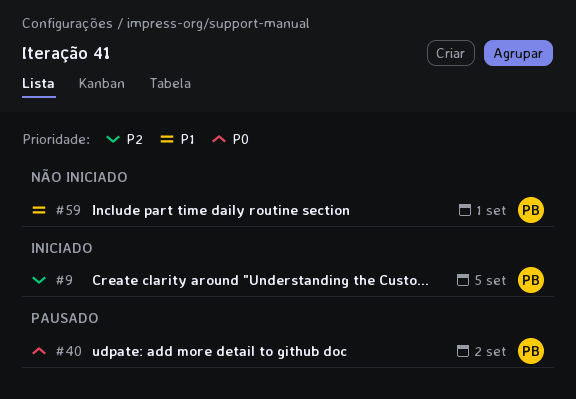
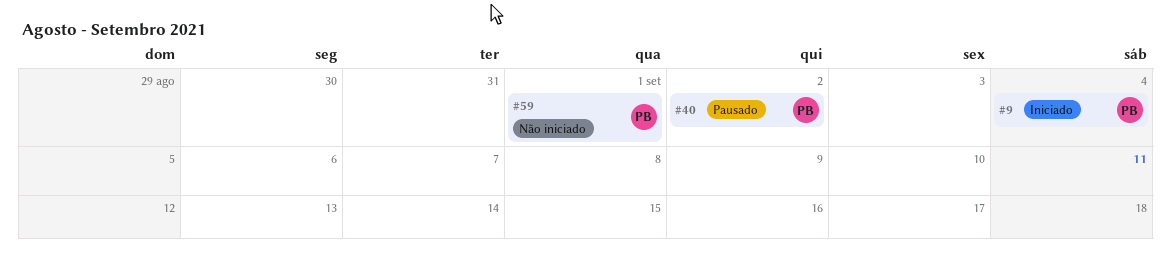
#9, due: Sep 5 -> Sep 4

